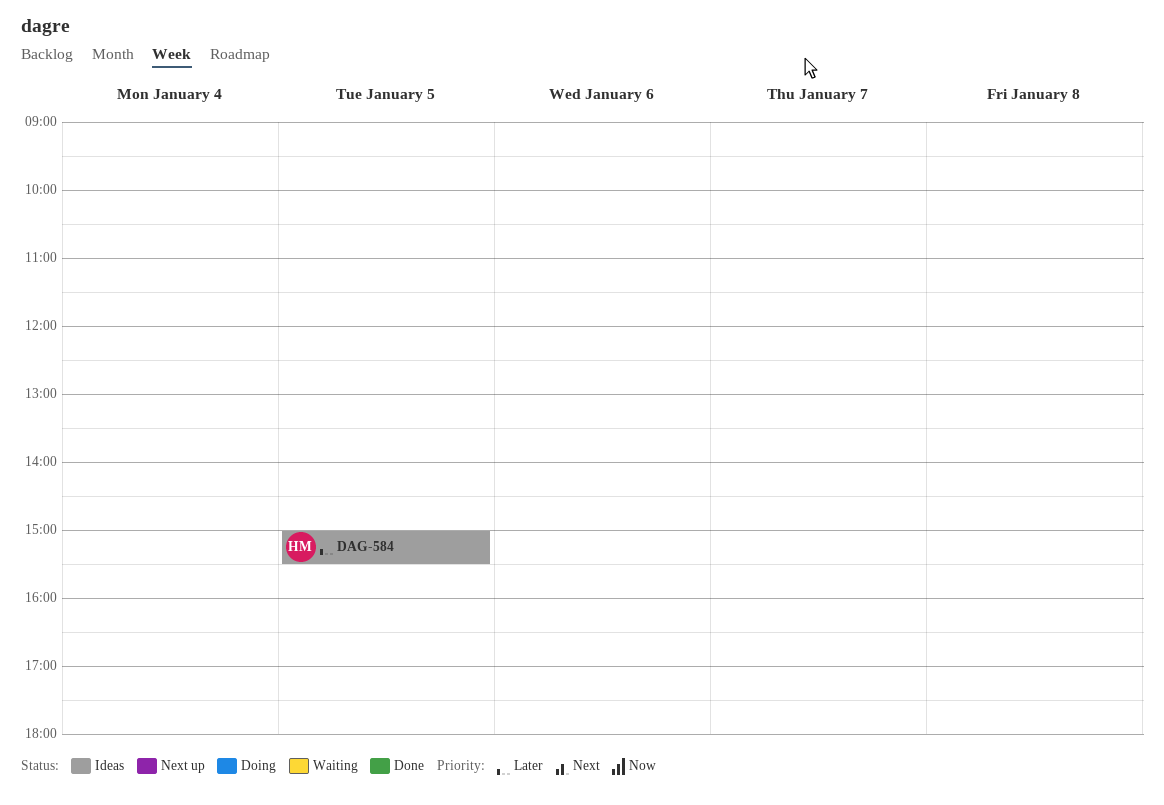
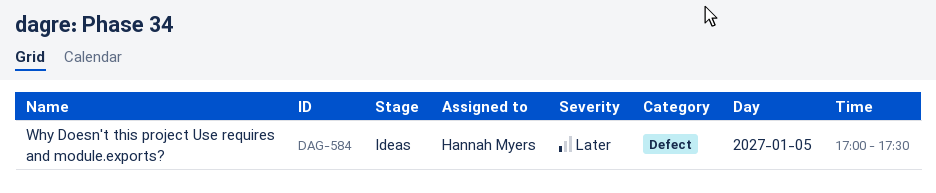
DAG-584, begins: 15:00 -> 17:00
DAG-584, ends: 15:30 -> 17:30

